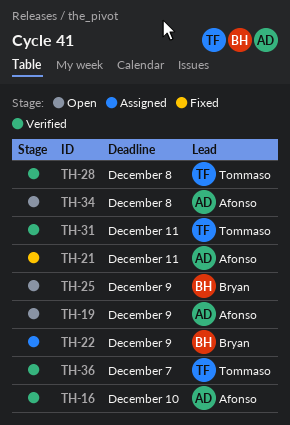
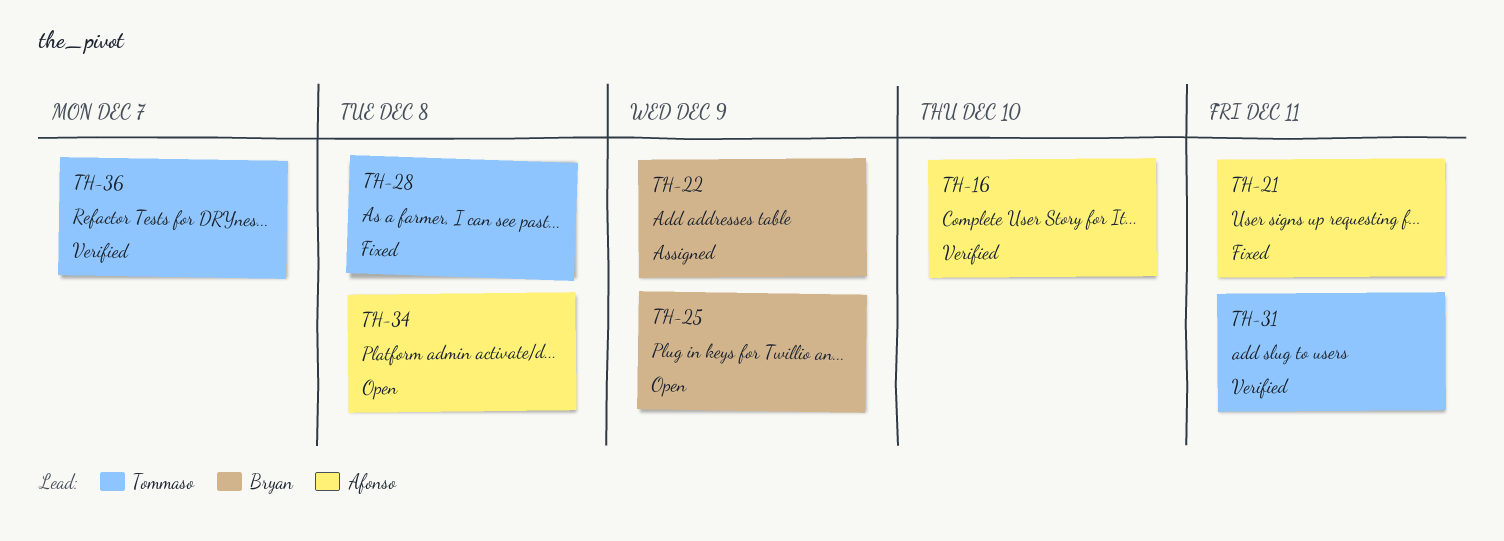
TH-19: present -> none
TH-28, status: Verified -> Fixed

